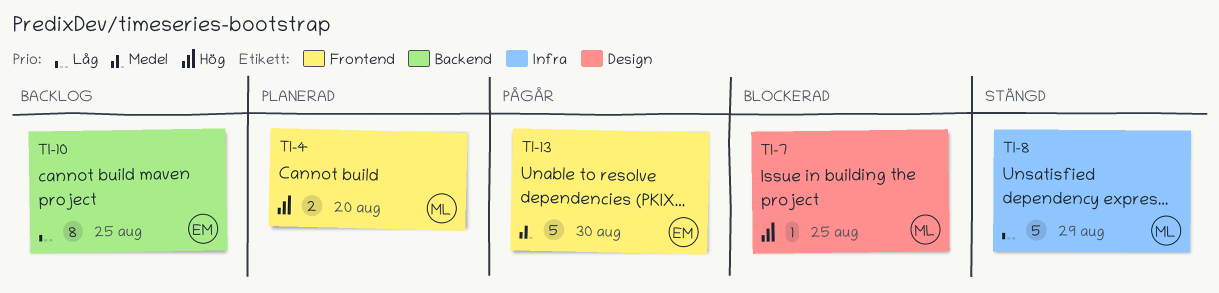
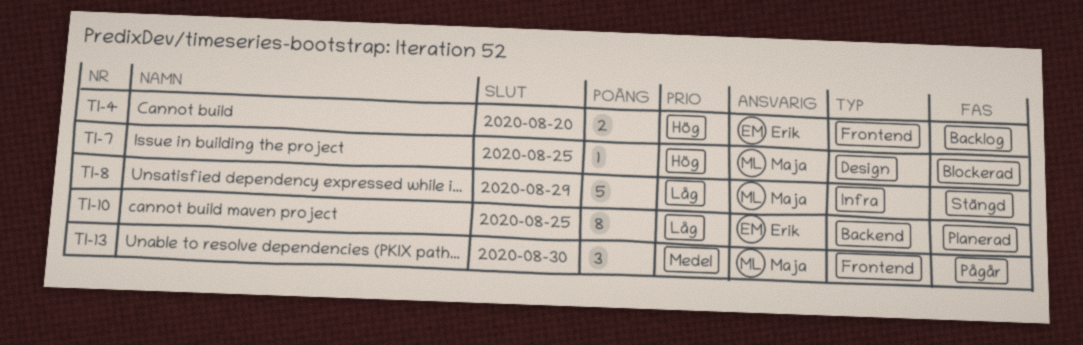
TI-4, status: Planerad -> Backlog
TI-4, owner: Maja -> Erik
TI-10, status: Backlog -> Planerad
TI-13, owner: Erik -> Maja
TI-13, estimate: 5 -> 3

